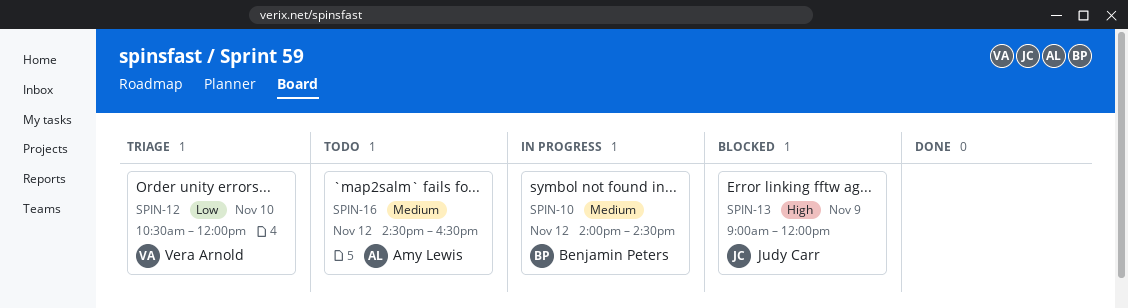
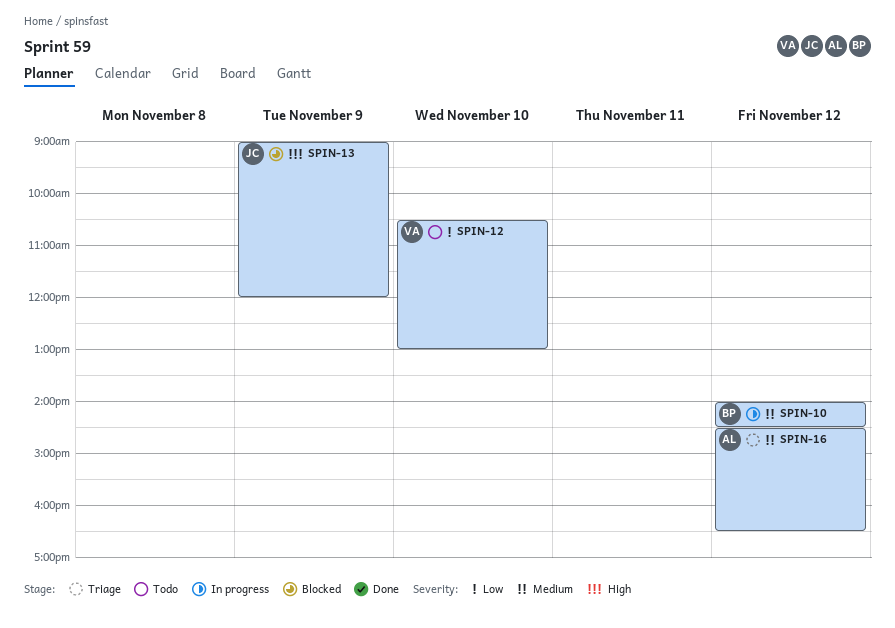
SPIN-12, status: Triage -> Todo
SPIN-12, ends: 12:00 -> 13:00
SPIN-16, status: Todo -> Triage

